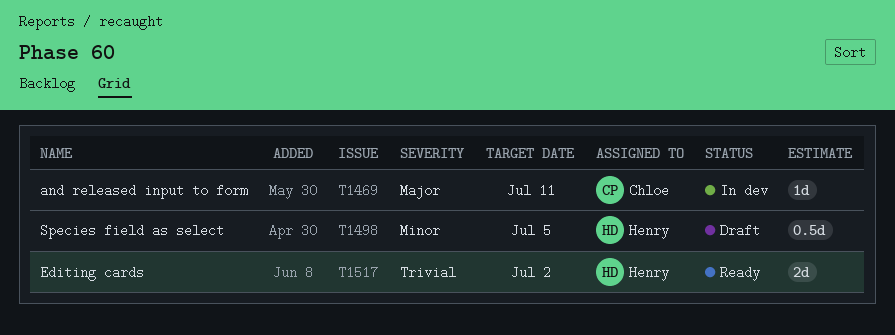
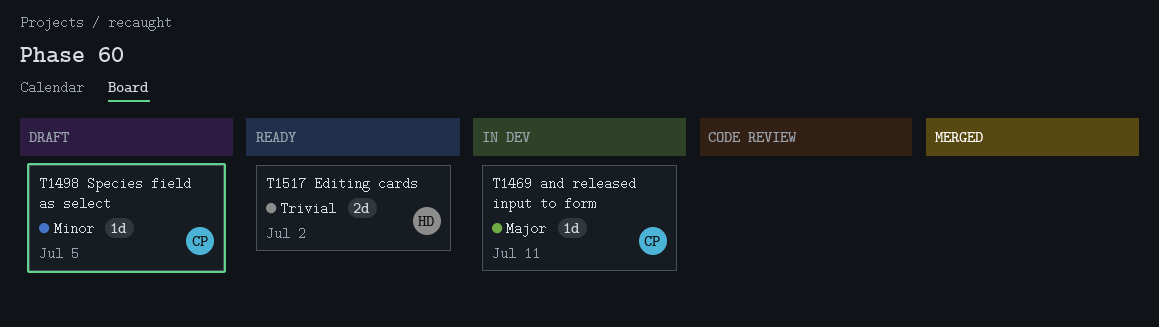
T1498, owner: Henry -> Chloe
T1498, estimate: 0.5d -> 1d

